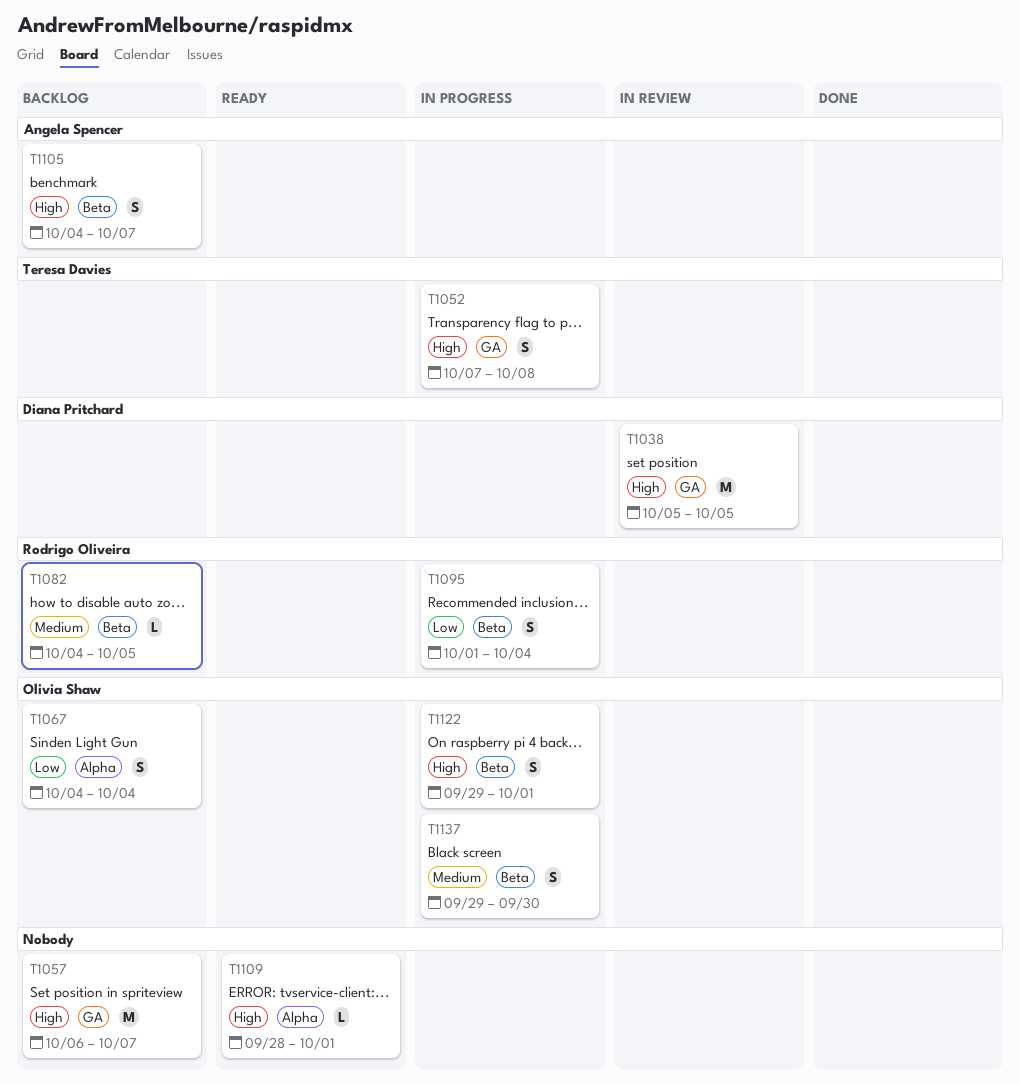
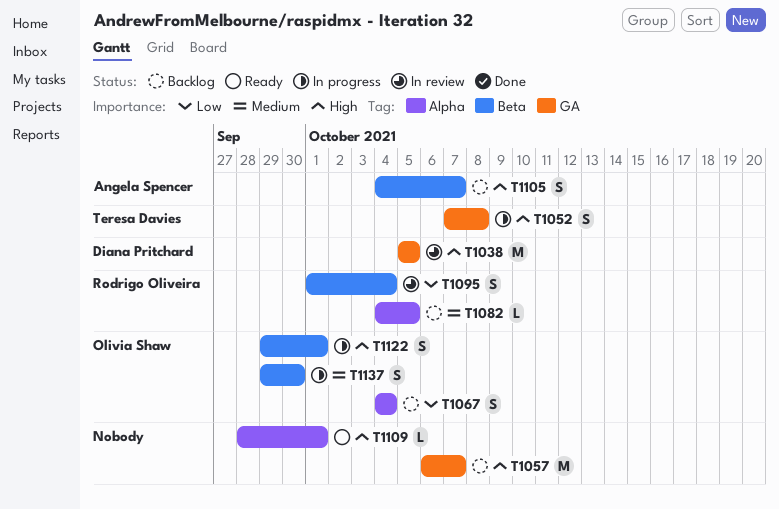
T1082, label: Beta -> Alpha
T1095, status: In progress -> In review

